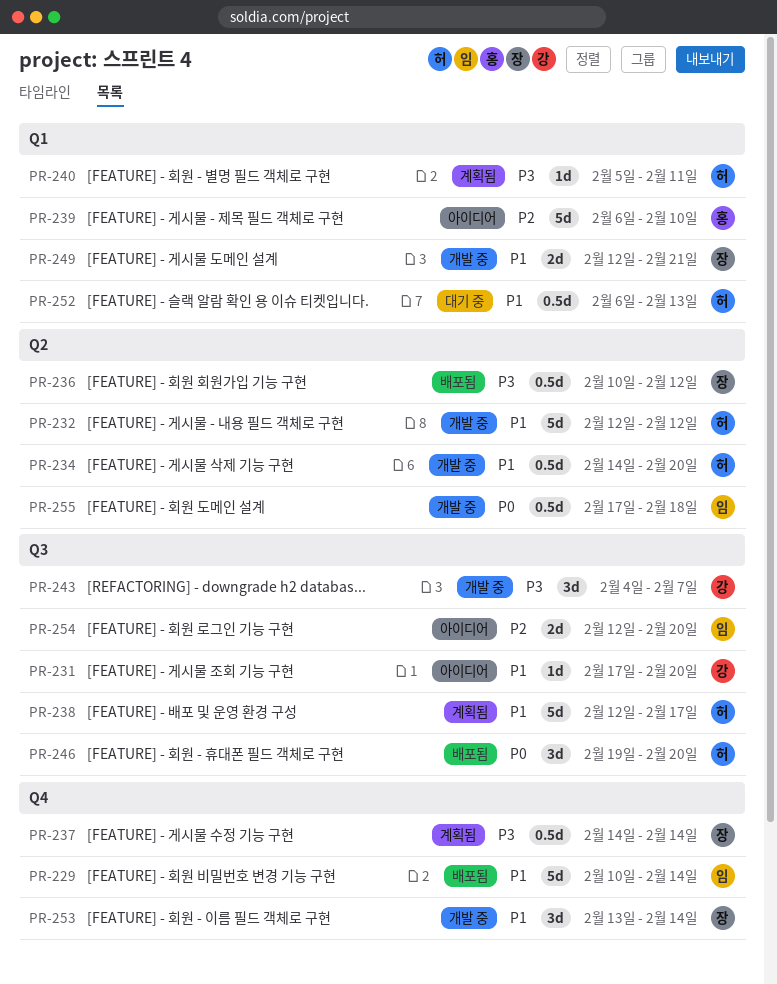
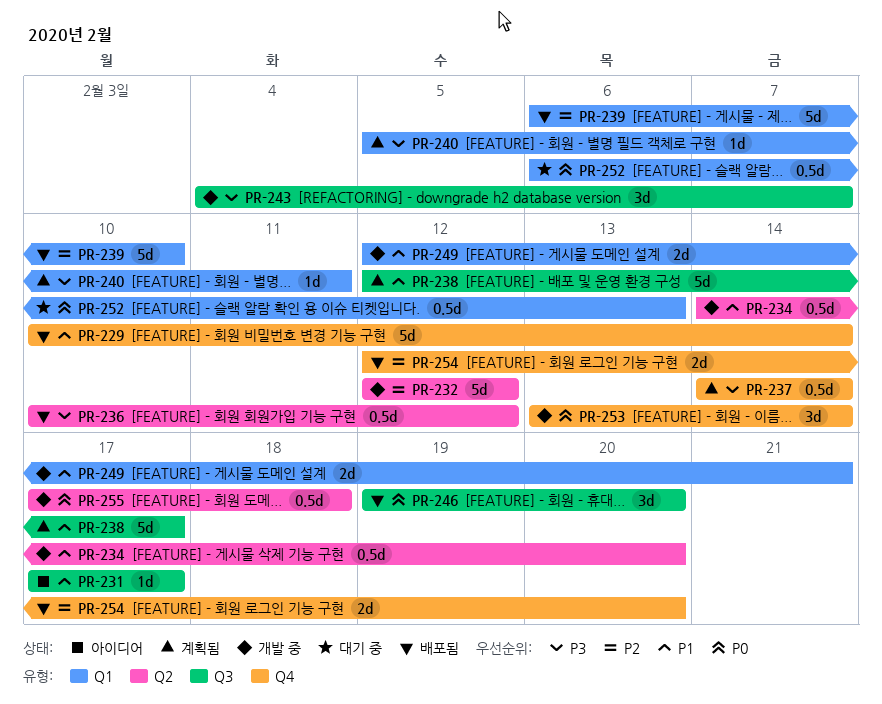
PR-231, due: Feb 20 -> Feb 17
PR-232, priority: P1 -> P2
PR-239, status: 아이디어 -> 배포됨
PR-252, priority: P1 -> P0
PR-253, priority: P1 -> P0
PR-254, status: 아이디어 -> 배포됨
PR-254, label: Q3 -> Q4

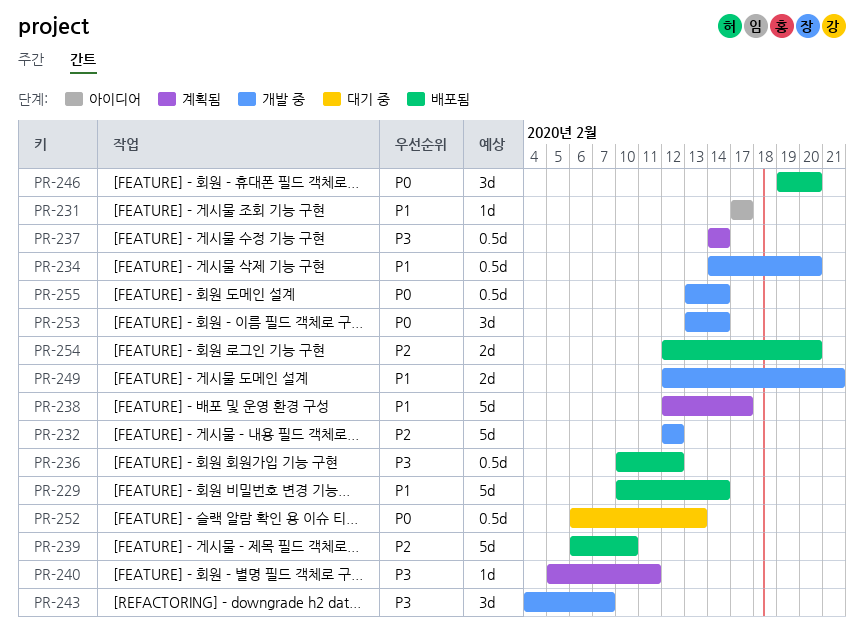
PR-255, start: Feb 17 -> Feb 13
PR-255, due: Feb 18 -> Feb 14

